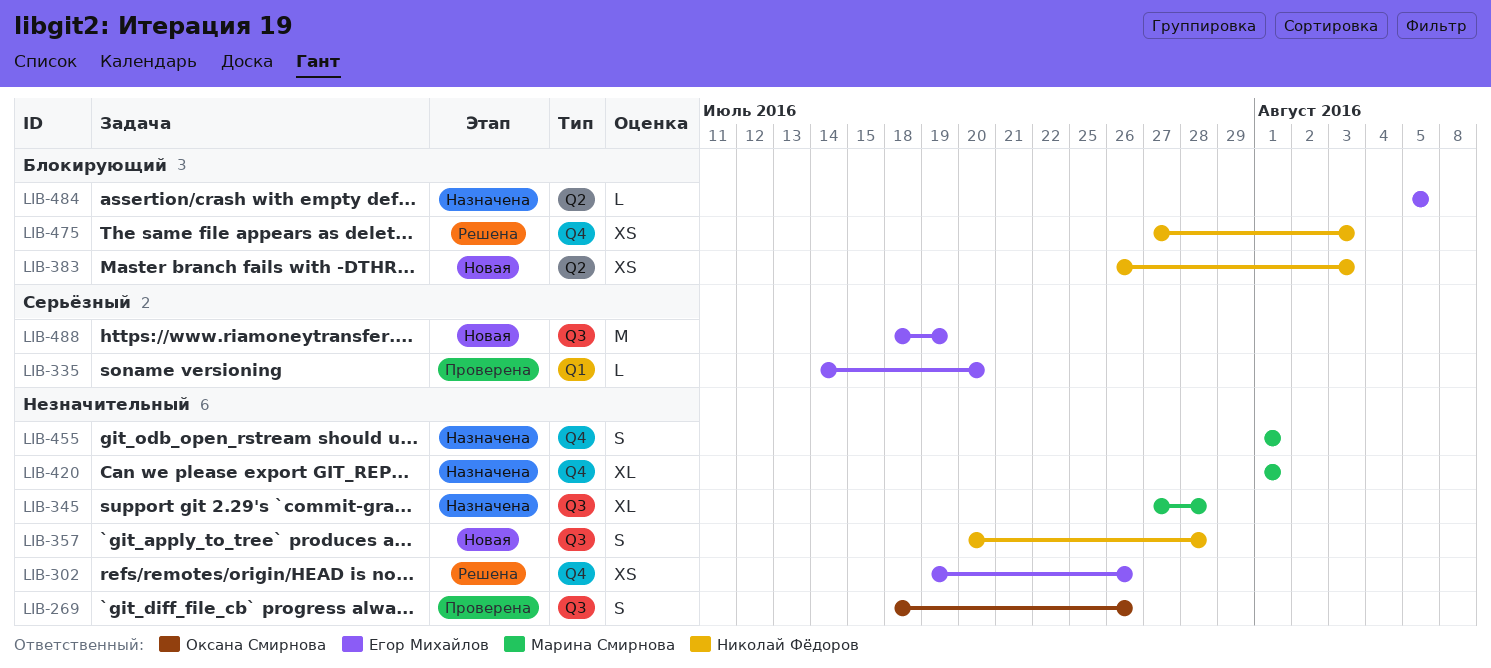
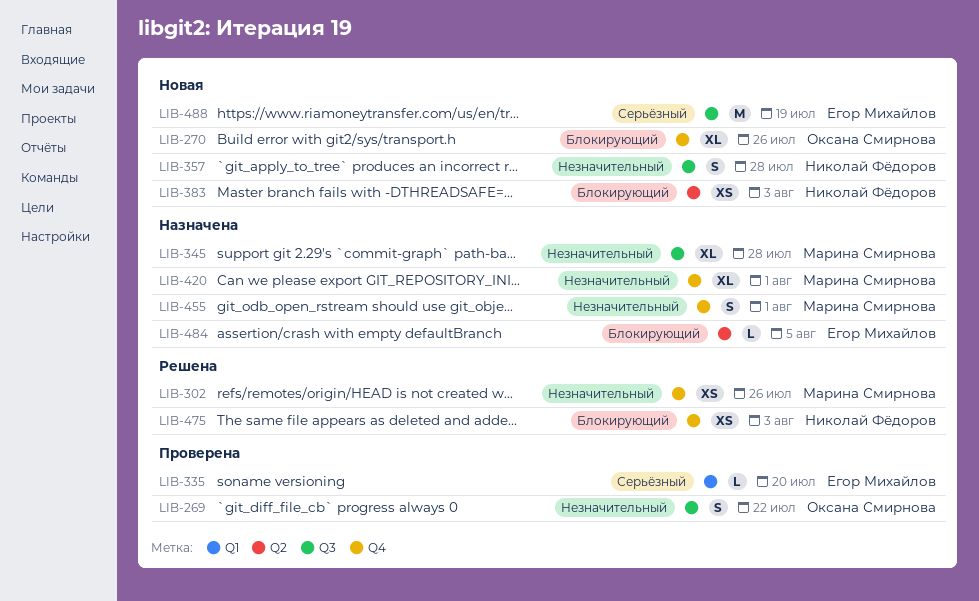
LIB-269, due: Jul 26 -> Jul 22
LIB-270: none -> present
LIB-302, owner: Егор Михайлов -> Марина Смирнова

